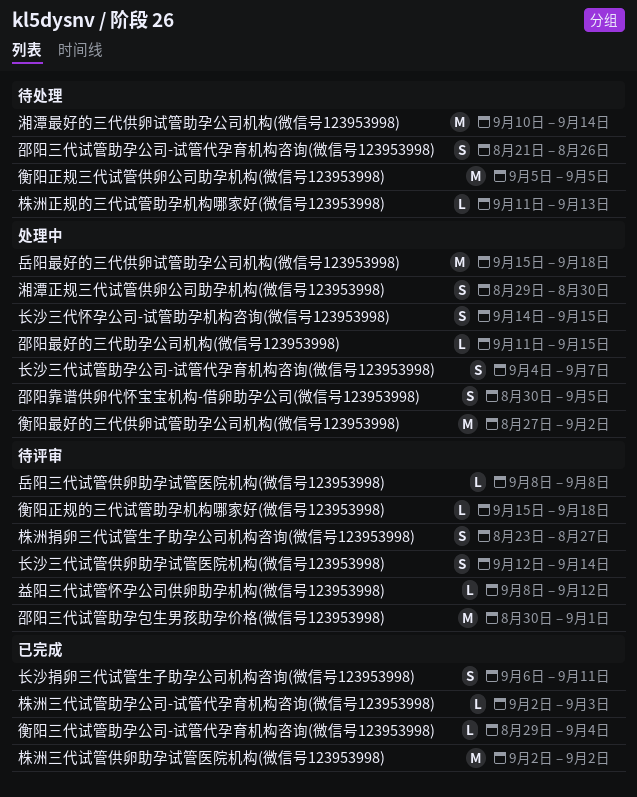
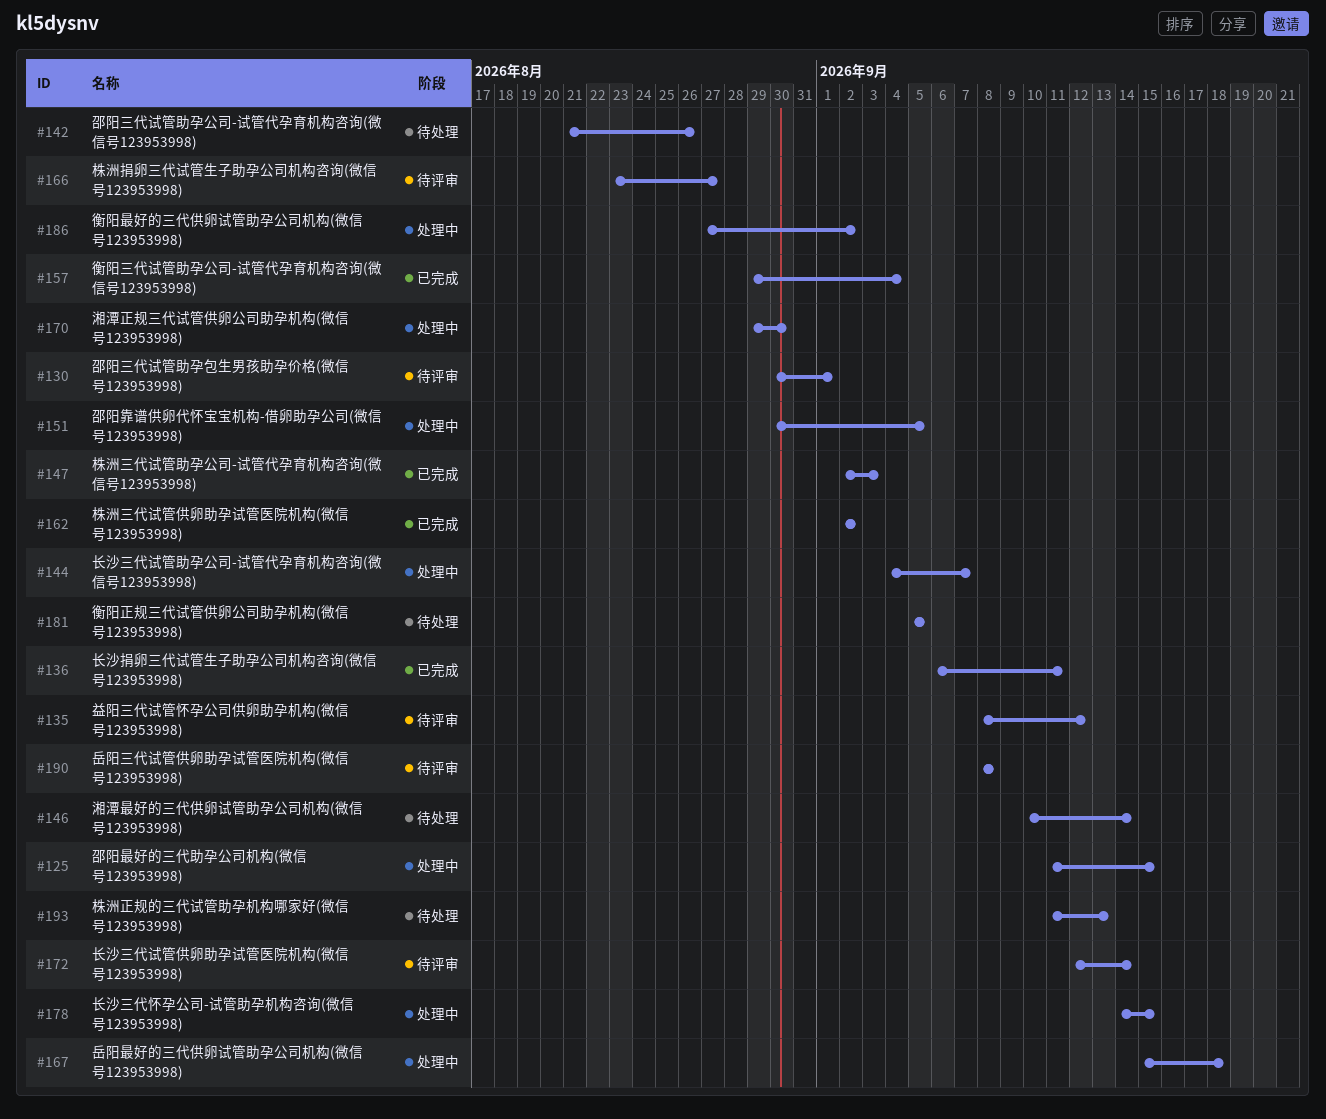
衡阳正规的三代试管助孕机构哪家好(微信号123953998): present -> none

